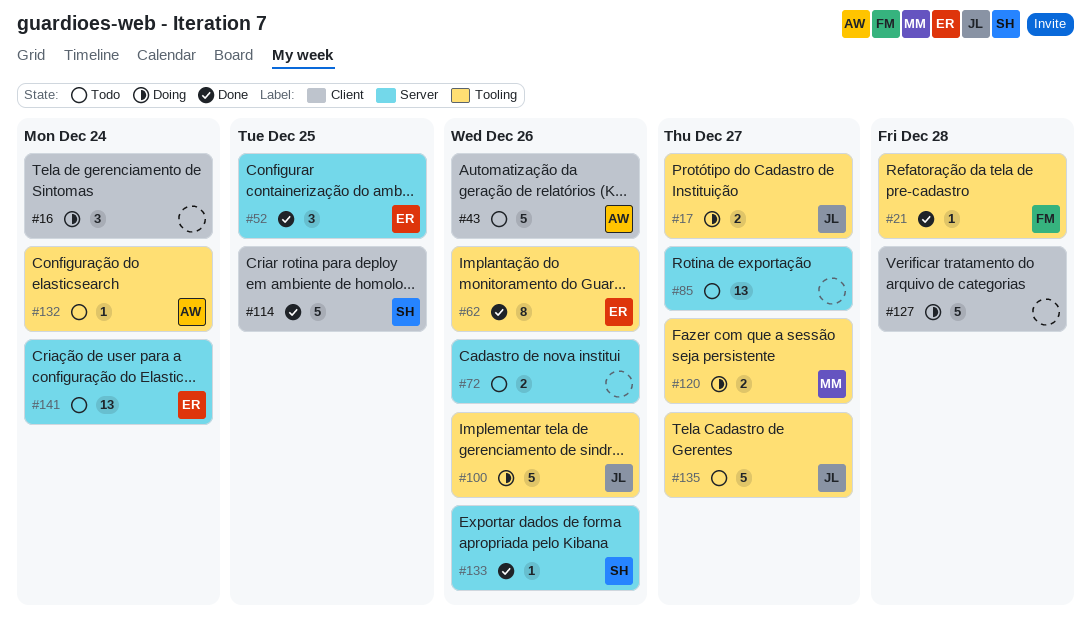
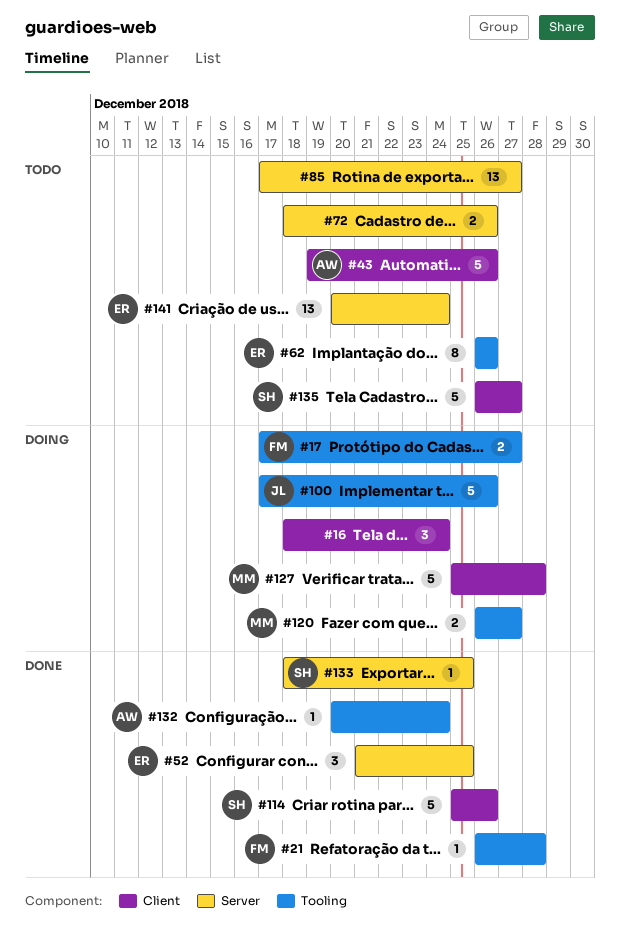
#17, owner: JL -> FM
#62, status: Done -> Todo
#114, due: Dec 25 -> Dec 26
#127, owner: none -> MM
#132, status: Todo -> Done
#133, due: Dec 26 -> Dec 25
#135, owner: JL -> SH
#135, label: Tooling -> Client

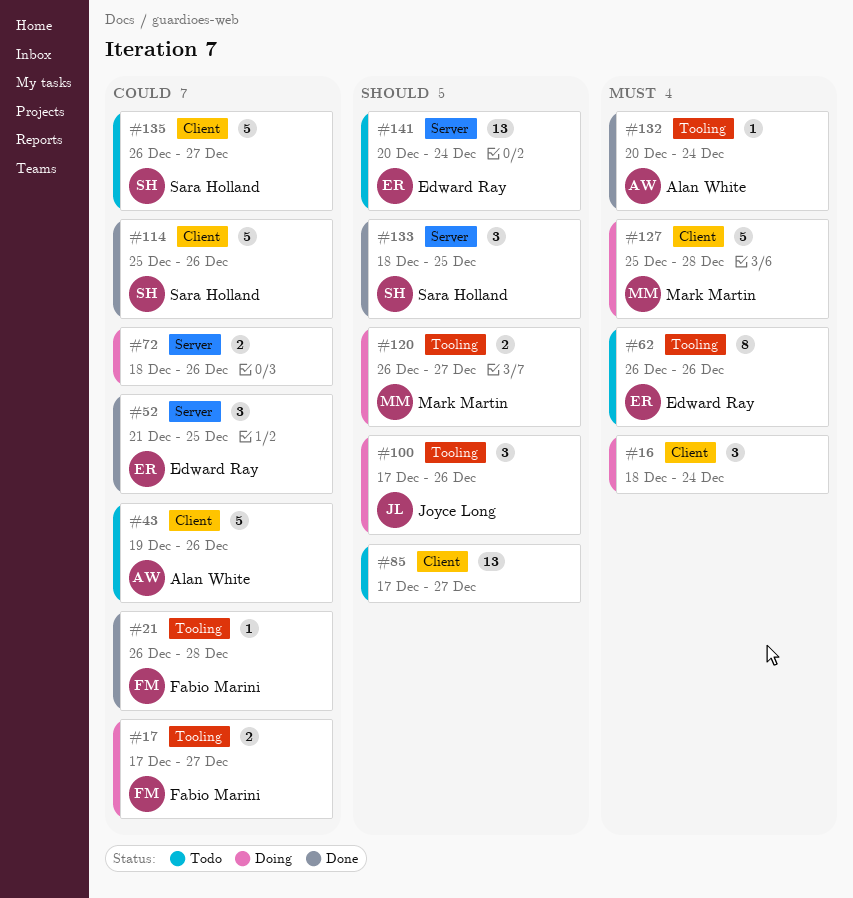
#72, status: Todo -> Doing
#85, label: Server -> Client
#100, estimate: 5 -> 3
#133, estimate: 1 -> 3

